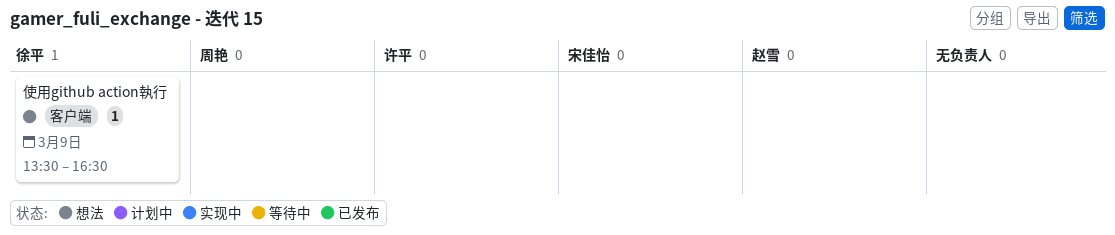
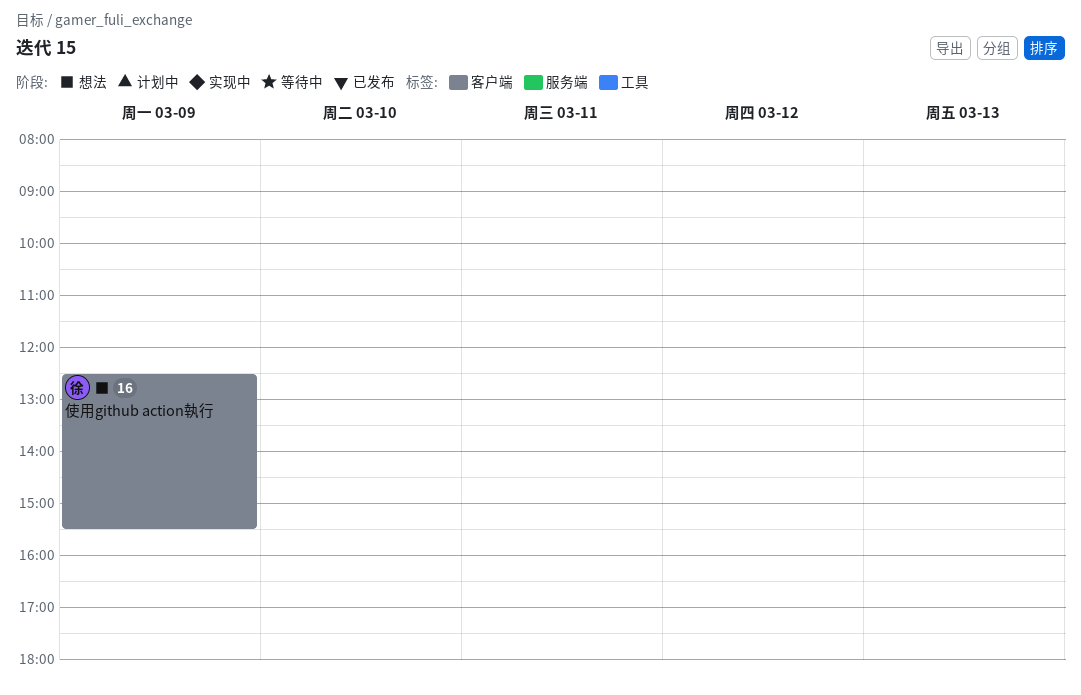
使用github action執行, estimate: 1 -> 16
使用github action執行, begins: 13:30 -> 12:30
使用github action執行, ends: 16:30 -> 15:30

